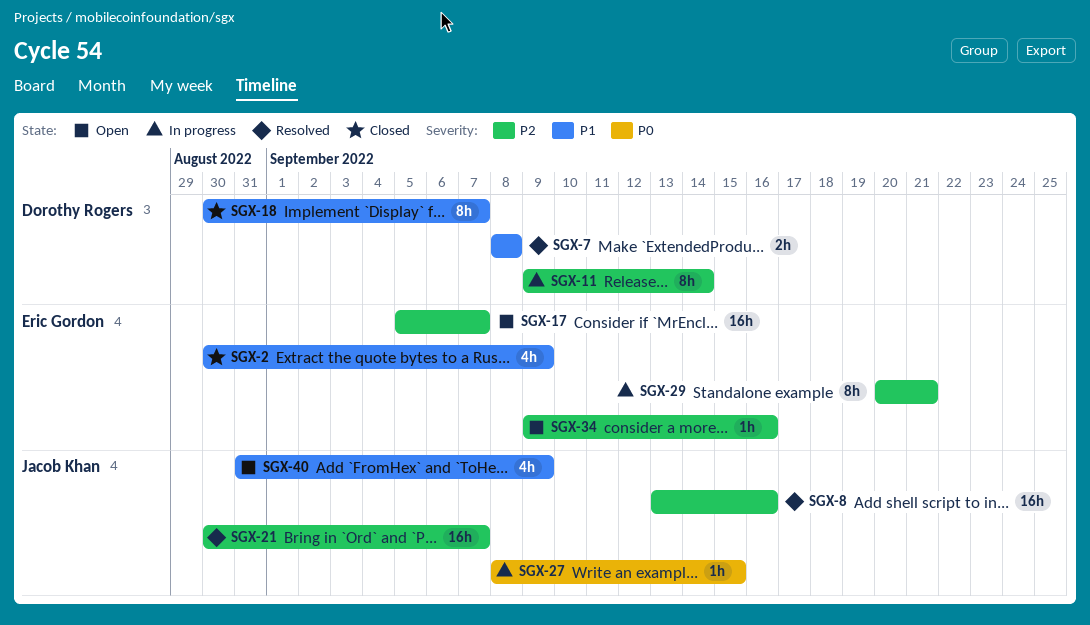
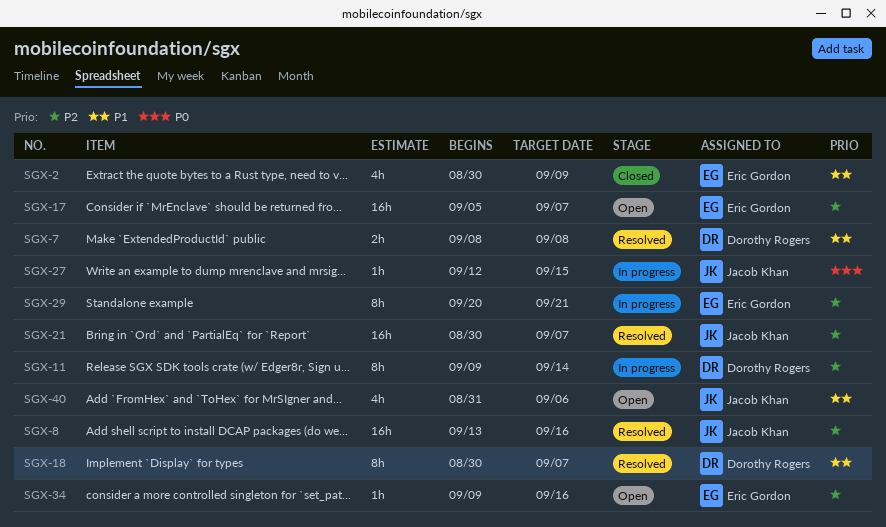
SGX-18, status: Closed -> Resolved
SGX-27, start: Sep 8 -> Sep 12
SGX-40, due: Sep 9 -> Sep 6

